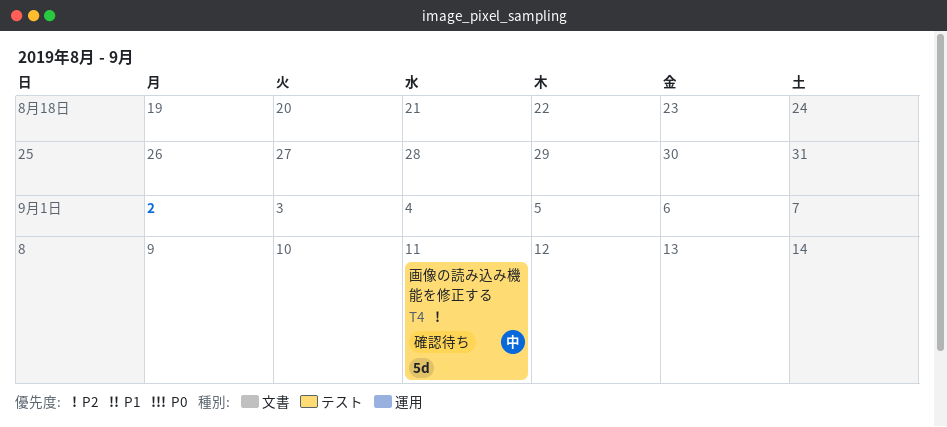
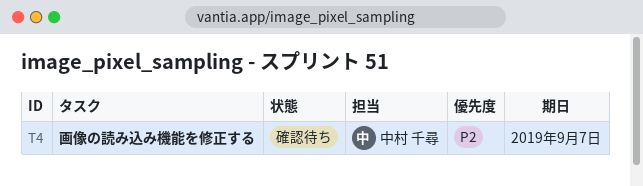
T4, due: Sep 11 -> Sep 7

